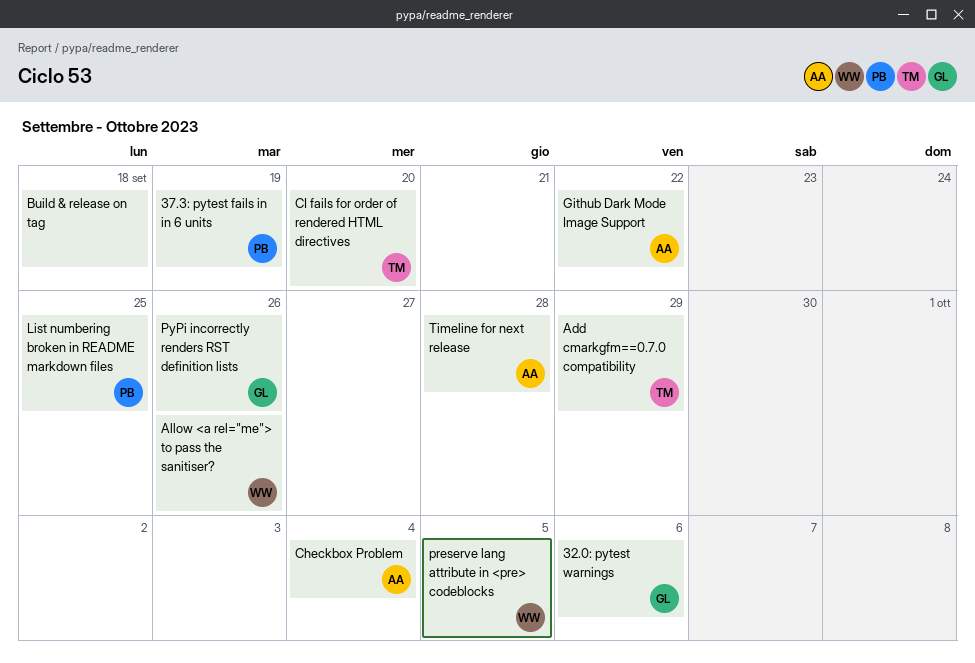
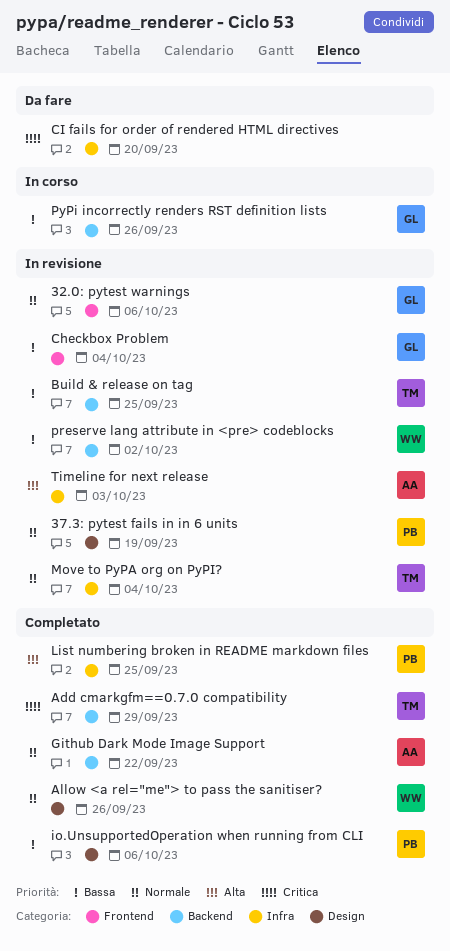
Build & release on tag, owner: none -> TM
Build & release on tag, due: Sep 18 -> Sep 25
Checkbox Problem, owner: AA -> GL
CI fails for order of rendered HTML directives, owner: TM -> none
io.UnsupportedOperation when running from CLI: none -> present
Move to PyPA org on PyPI?: none -> present
preserve lang attribute in <pre> codeblocks, due: Oct 5 -> Oct 2
Timeline for next release, due: Sep 28 -> Oct 3

